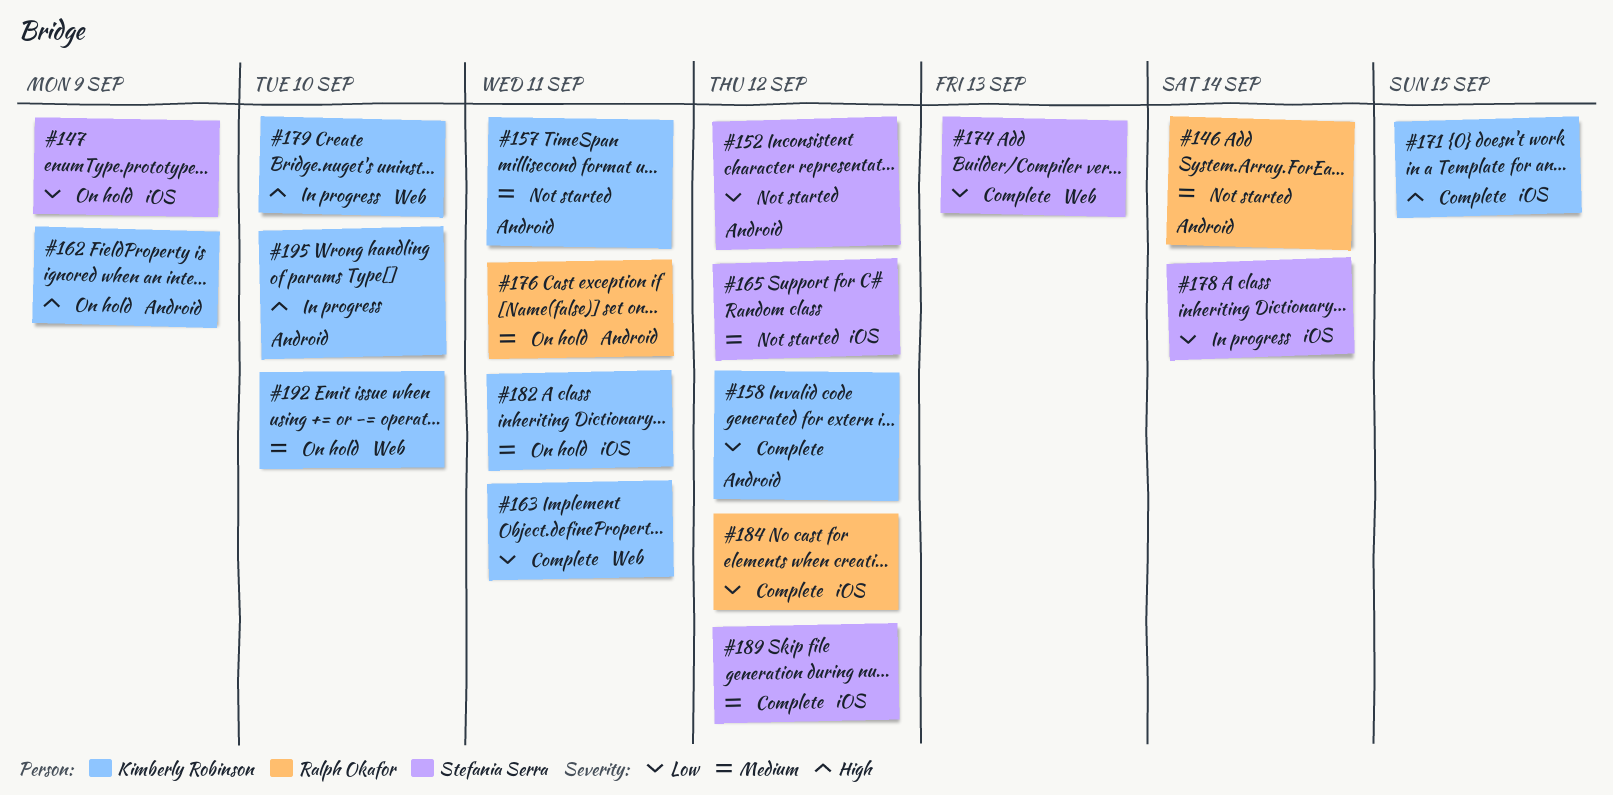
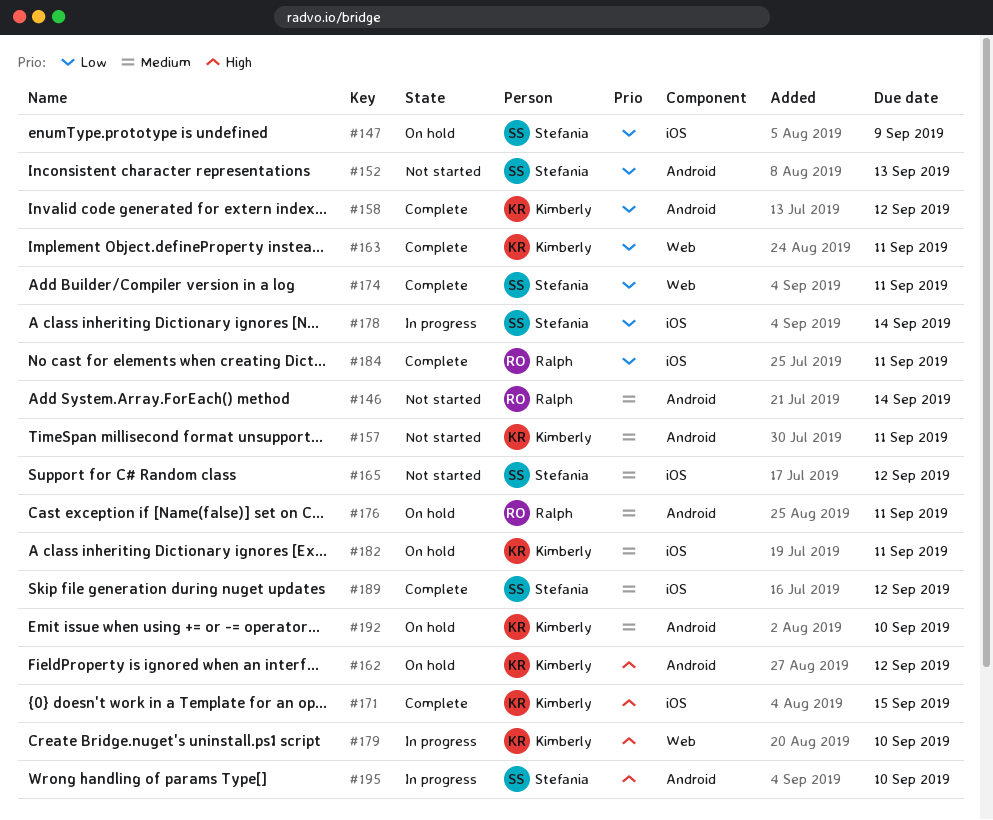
#152, due: Sep 12 -> Sep 13
#162, due: Sep 9 -> Sep 12
#174, due: Sep 13 -> Sep 11
#184, due: Sep 12 -> Sep 11
#192, label: Web -> Android
#195, owner: Kimberly Robinson -> Stefania Serra

